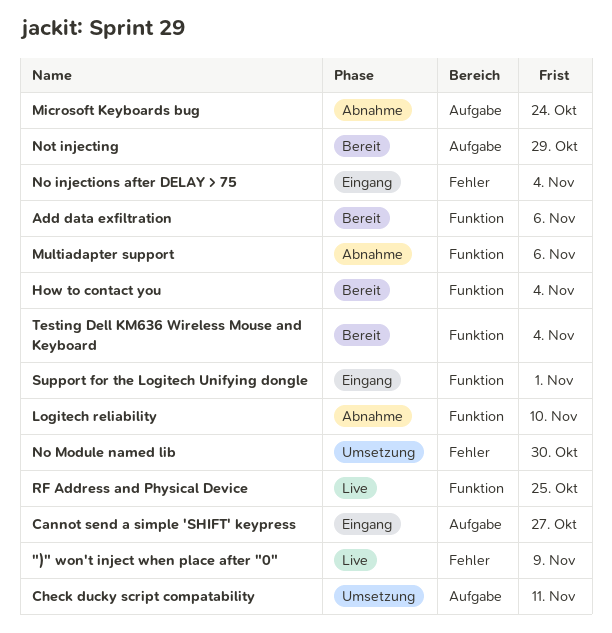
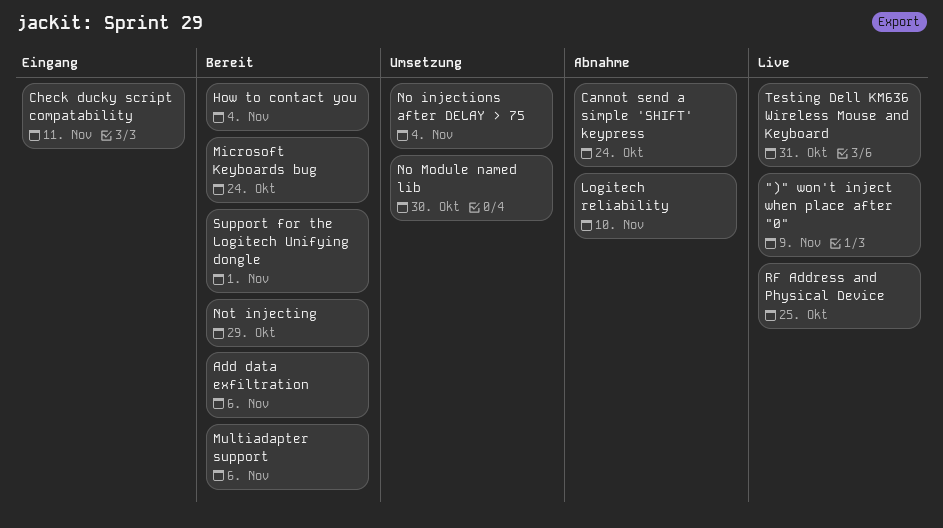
Cannot send a simple 'SHIFT' keypress, status: Eingang -> Abnahme
Cannot send a simple 'SHIFT' keypress, due: Oct 27 -> Oct 24
Check ducky script compatability, status: Umsetzung -> Eingang
Microsoft Keyboards bug, status: Abnahme -> Bereit
Multiadapter support, status: Abnahme -> Bereit
No injections after DELAY > 75, status: Eingang -> Umsetzung
Support for the Logitech Unifying dongle, status: Eingang -> Bereit
Testing Dell KM636 Wireless Mouse and Keyboard, status: Bereit -> Live
Testing Dell KM636 Wireless Mouse and Keyboard, due: Nov 4 -> Oct 31

